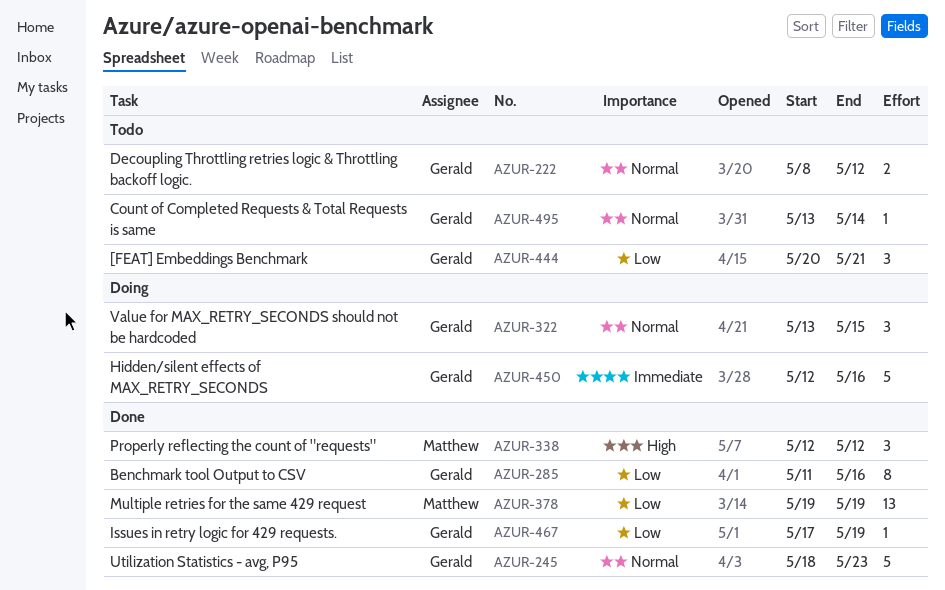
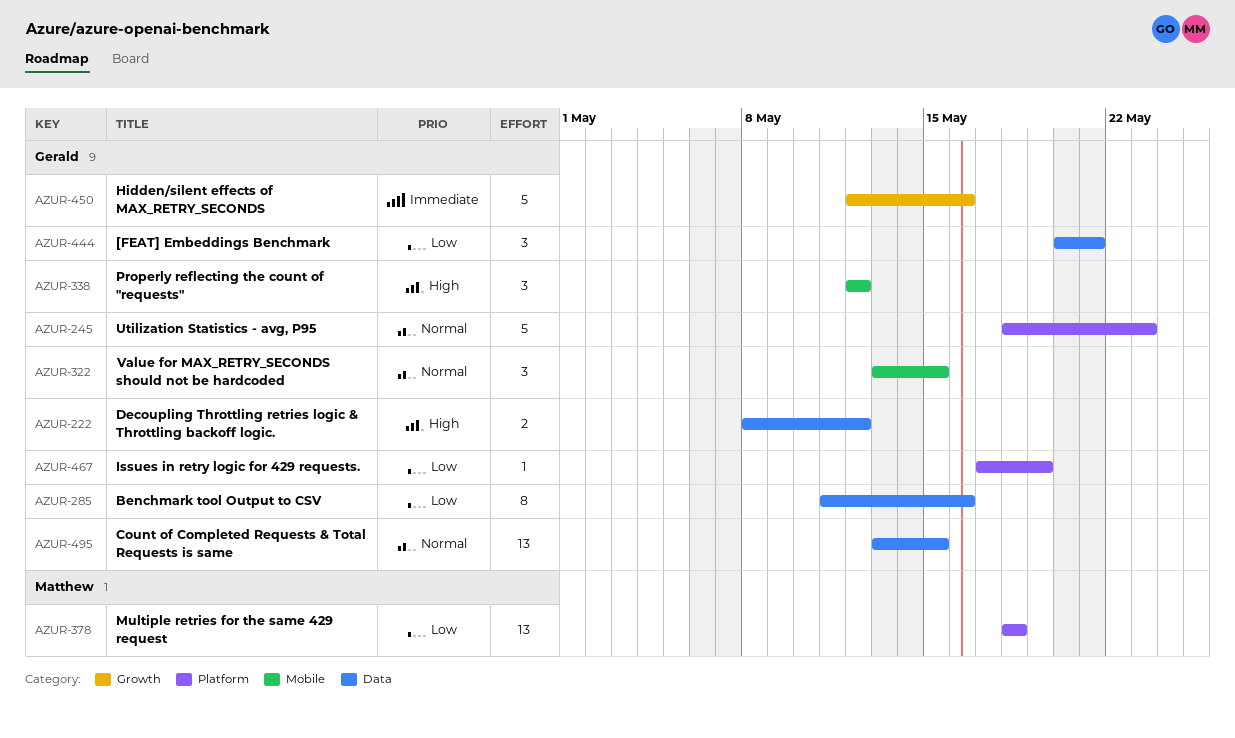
AZUR-222, priority: Normal -> High
AZUR-338, owner: Matthew -> Gerald
AZUR-378, start: May 19 -> May 18
AZUR-378, due: May 19 -> May 18
AZUR-495, estimate: 1 -> 13
AZUR-495, due: May 14 -> May 15

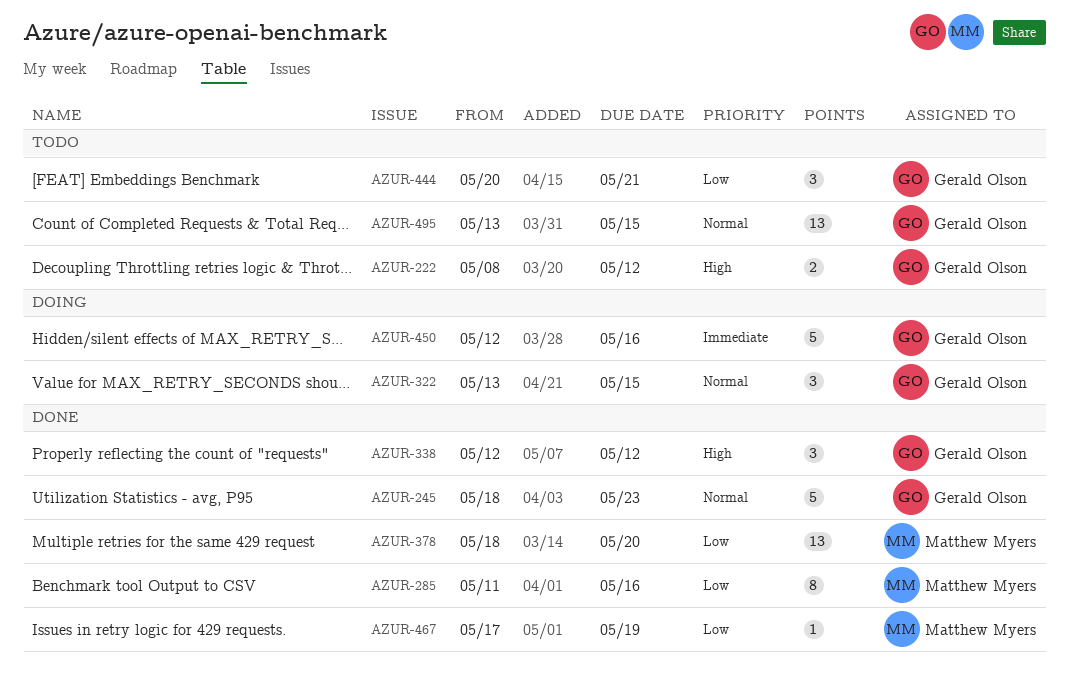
AZUR-285, owner: Gerald Olson -> Matthew Myers
AZUR-378, due: May 18 -> May 20
AZUR-467, owner: Gerald Olson -> Matthew Myers

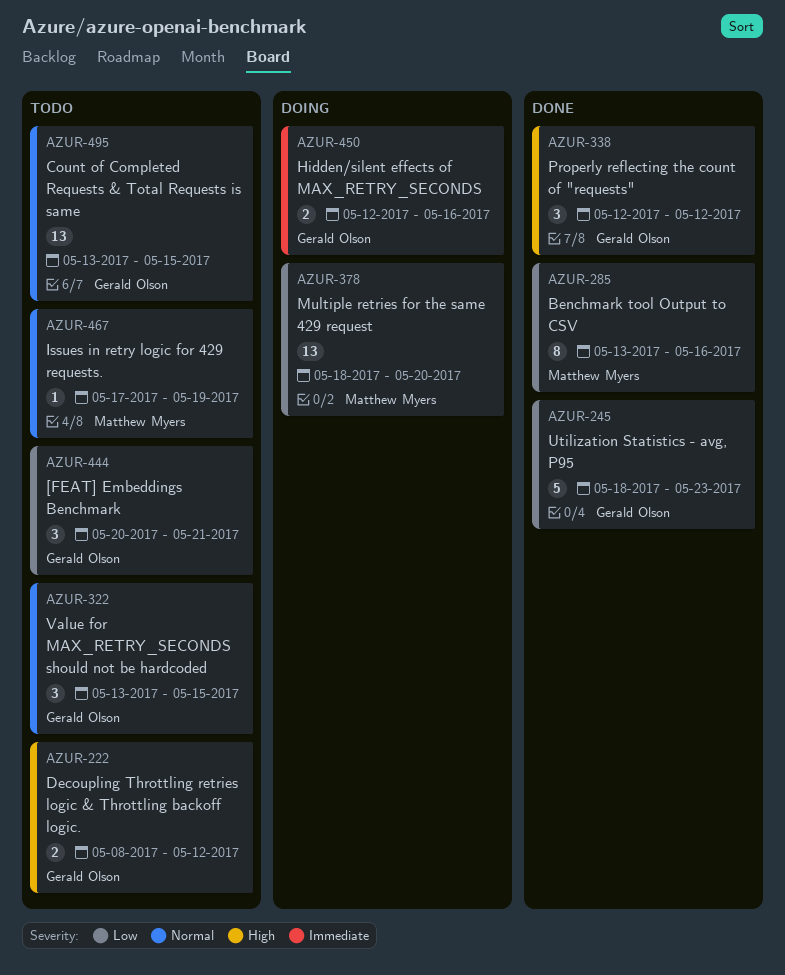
AZUR-245, priority: Normal -> Low
AZUR-285, start: May 11 -> May 13
AZUR-322, status: Doing -> Todo
AZUR-378, status: Done -> Doing
AZUR-450, estimate: 5 -> 2
AZUR-467, status: Done -> Todo
AZUR-467, priority: Low -> Normal

